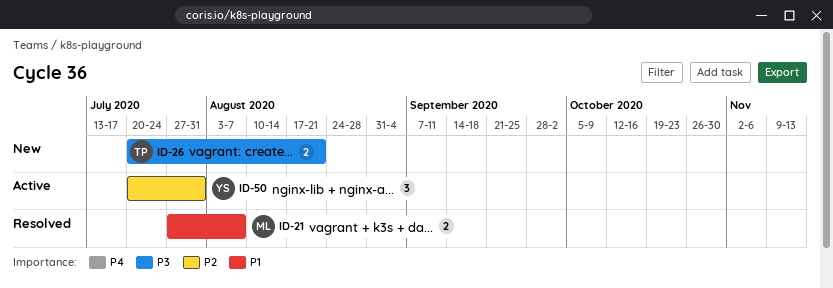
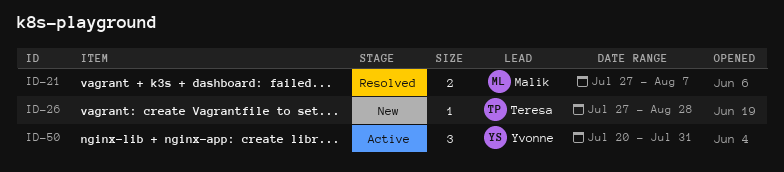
ID-26, estimate: 2 -> 1
ID-26, start: Jul 20 -> Jul 27
ID-26, due: Aug 21 -> Aug 28

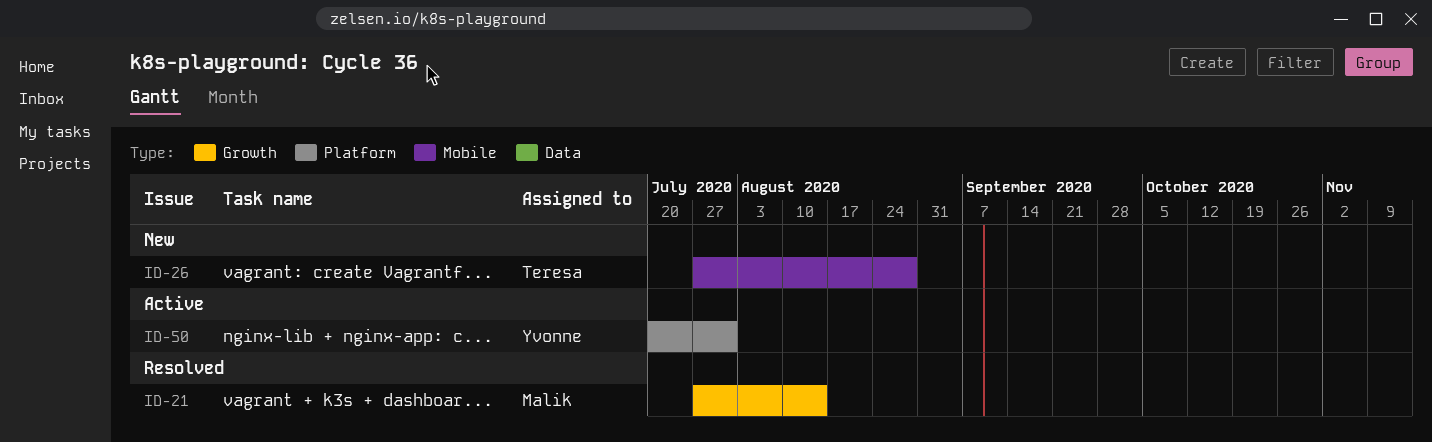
ID-21, due: Aug 7 -> Aug 14

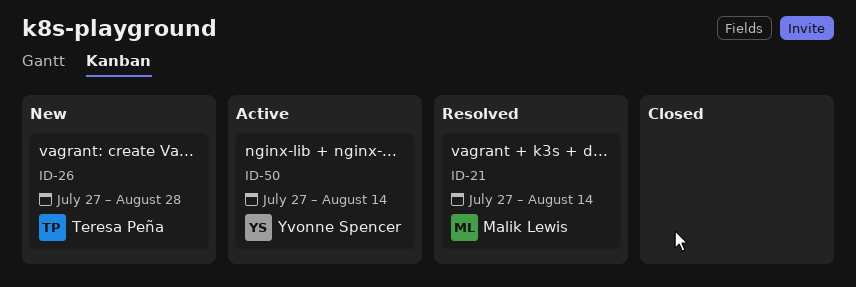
ID-50, start: Jul 20 -> Jul 27
ID-50, due: Jul 31 -> Aug 14

